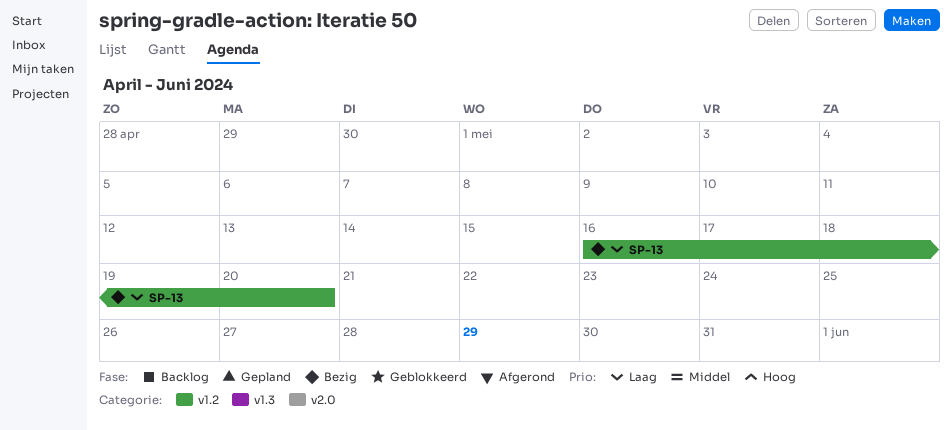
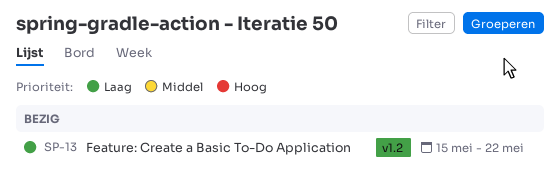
SP-13, start: May 16 -> May 15
SP-13, due: May 20 -> May 22

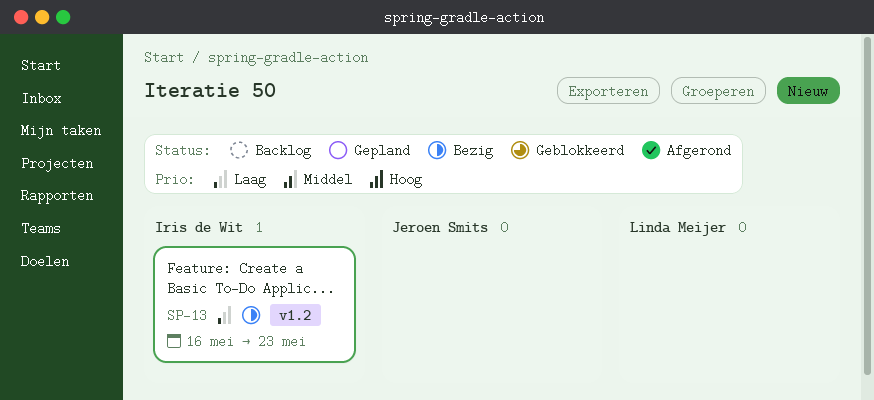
SP-13, start: May 15 -> May 16
SP-13, due: May 22 -> May 23

